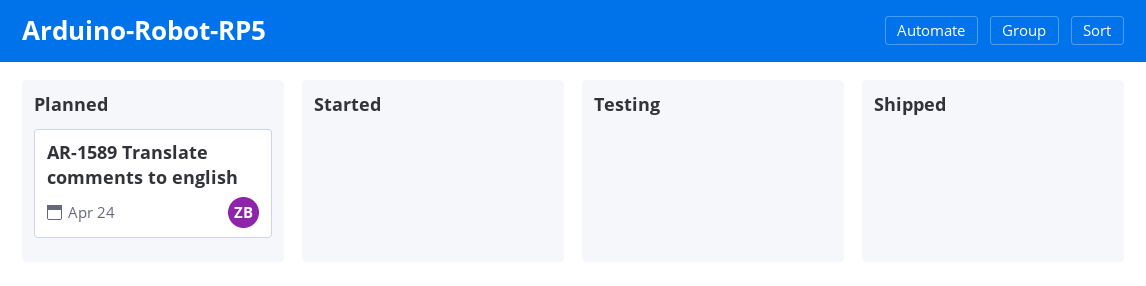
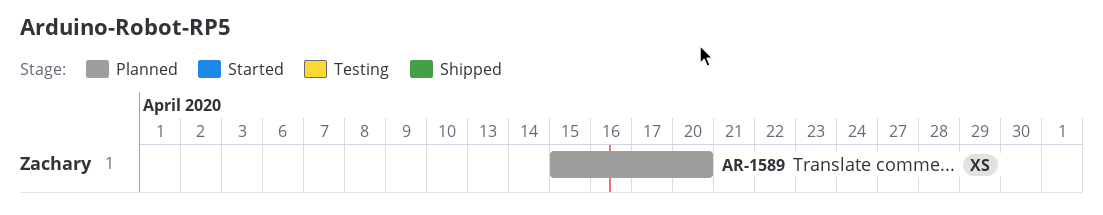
AR-1589, due: Apr 24 -> Apr 20

